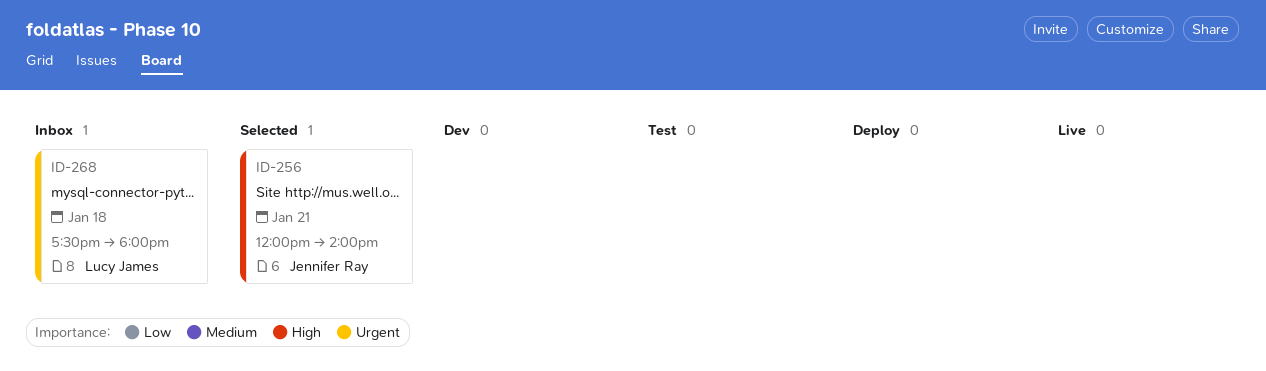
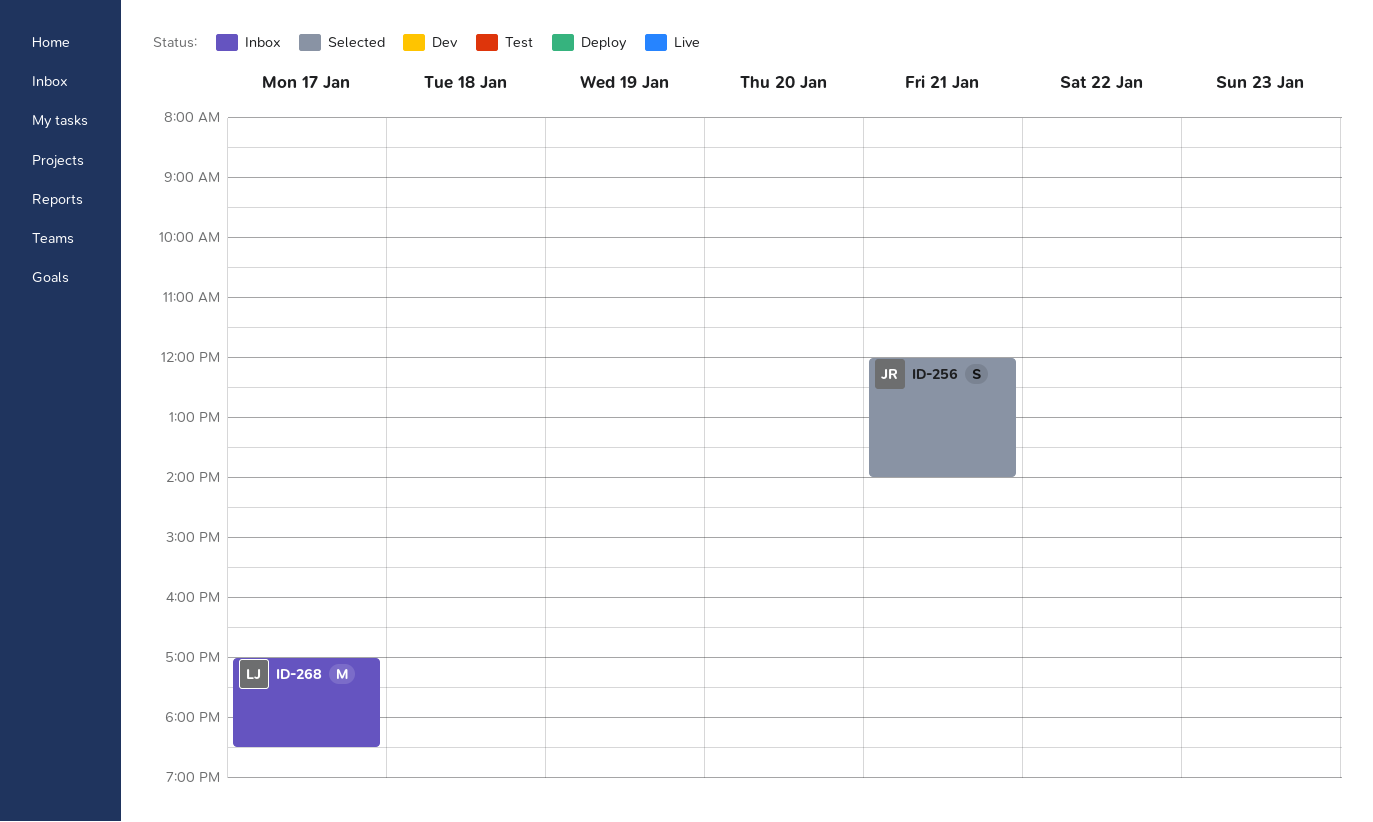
ID-268, day: Jan 18 -> Jan 17
ID-268, begins: 17:30 -> 17:00
ID-268, ends: 18:00 -> 18:30

